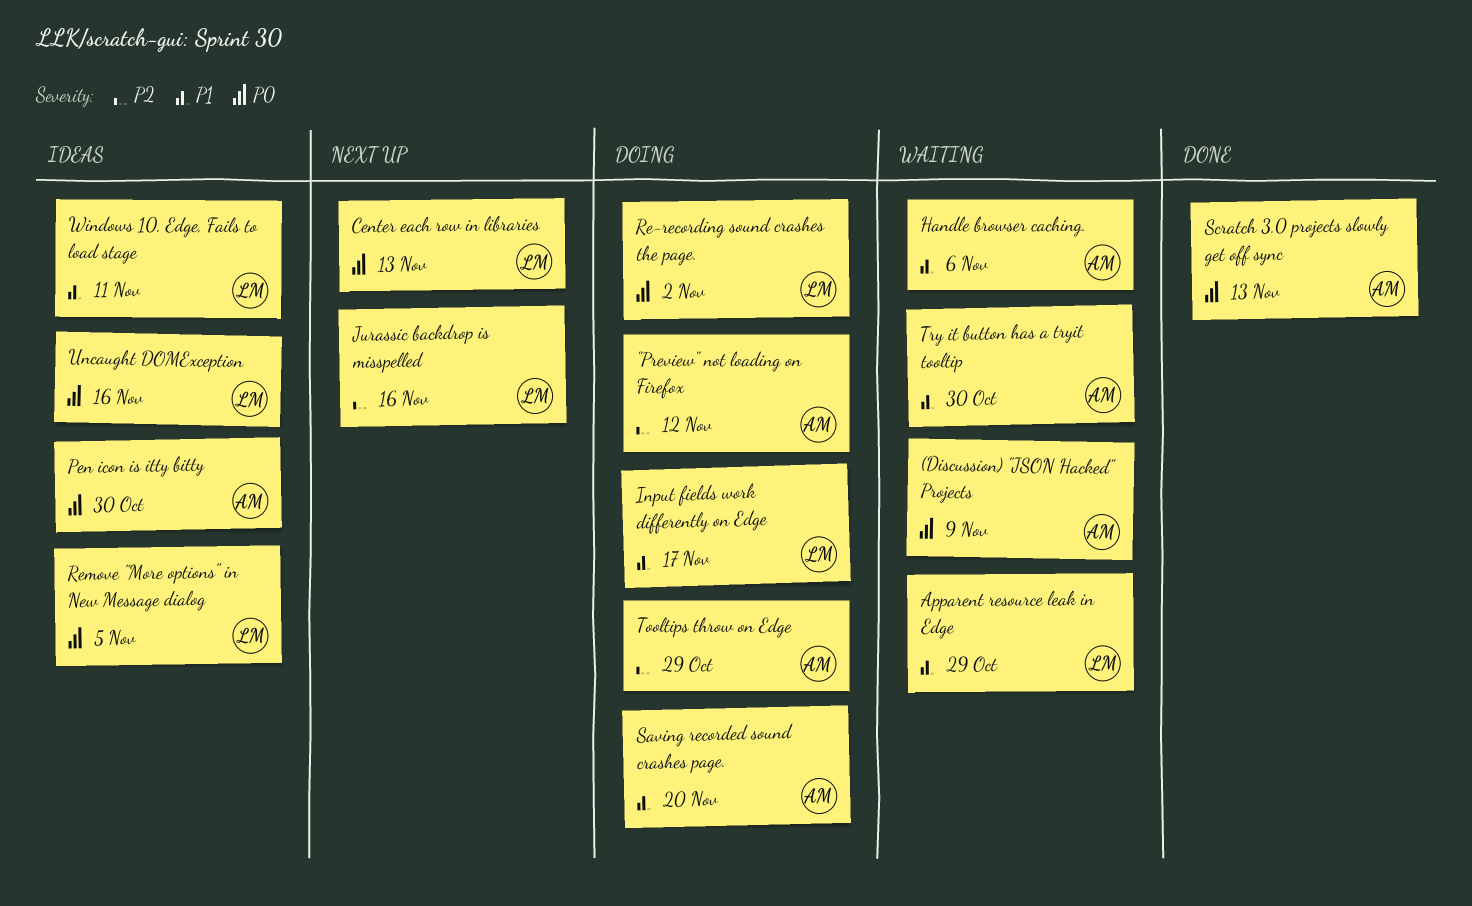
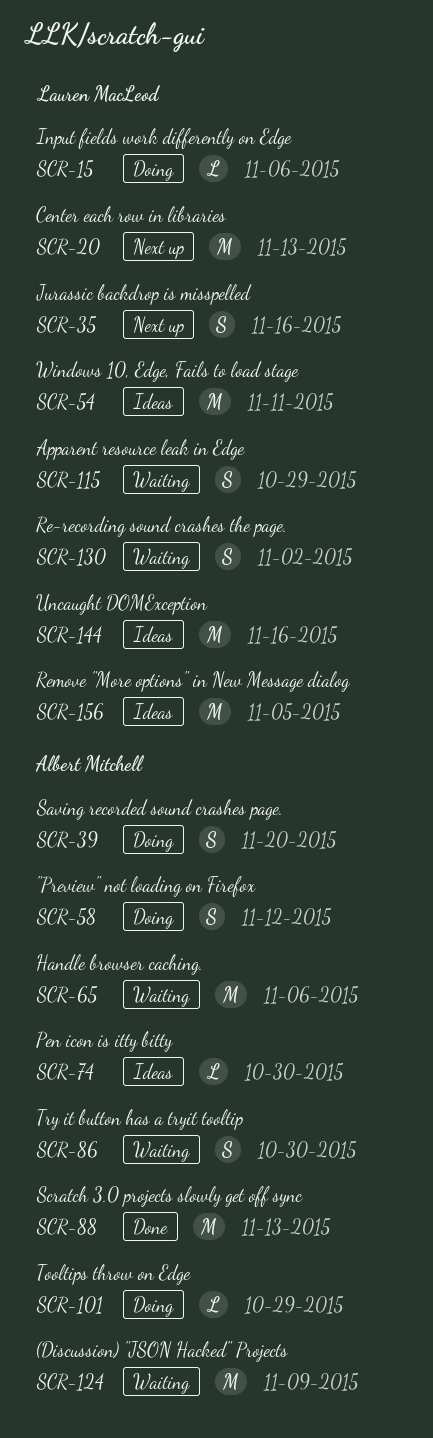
Input fields work differently on Edge, due: Nov 17 -> Nov 6
Re-recording sound crashes the page., status: Doing -> Waiting

